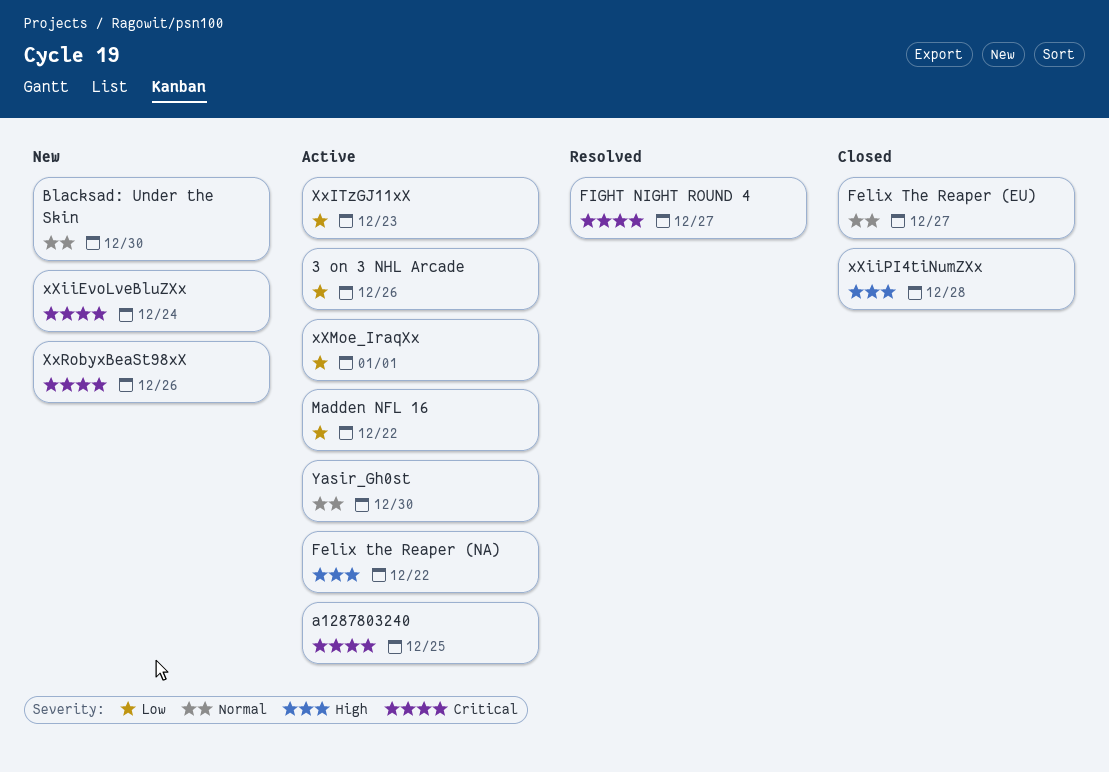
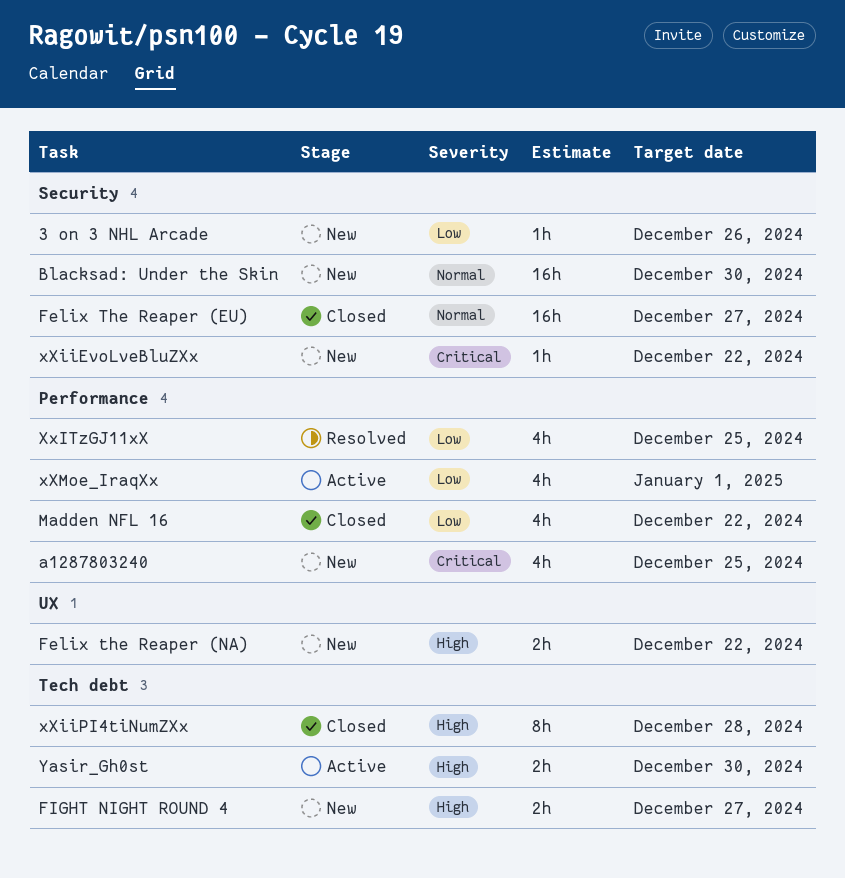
3 on 3 NHL Arcade, status: Active -> New
a1287803240, status: Active -> New
Felix the Reaper (NA), status: Active -> New
FIGHT NIGHT ROUND 4, status: Resolved -> New
FIGHT NIGHT ROUND 4, priority: Critical -> High
Madden NFL 16, status: Active -> Closed
xXiiEvoLveBluZXx, due: Dec 24 -> Dec 22
XxITzGJ11xX, status: Active -> Resolved
XxITzGJ11xX, due: Dec 23 -> Dec 25
XxRobyxBeaSt98xX: present -> none
Yasir_Gh0st, priority: Normal -> High

